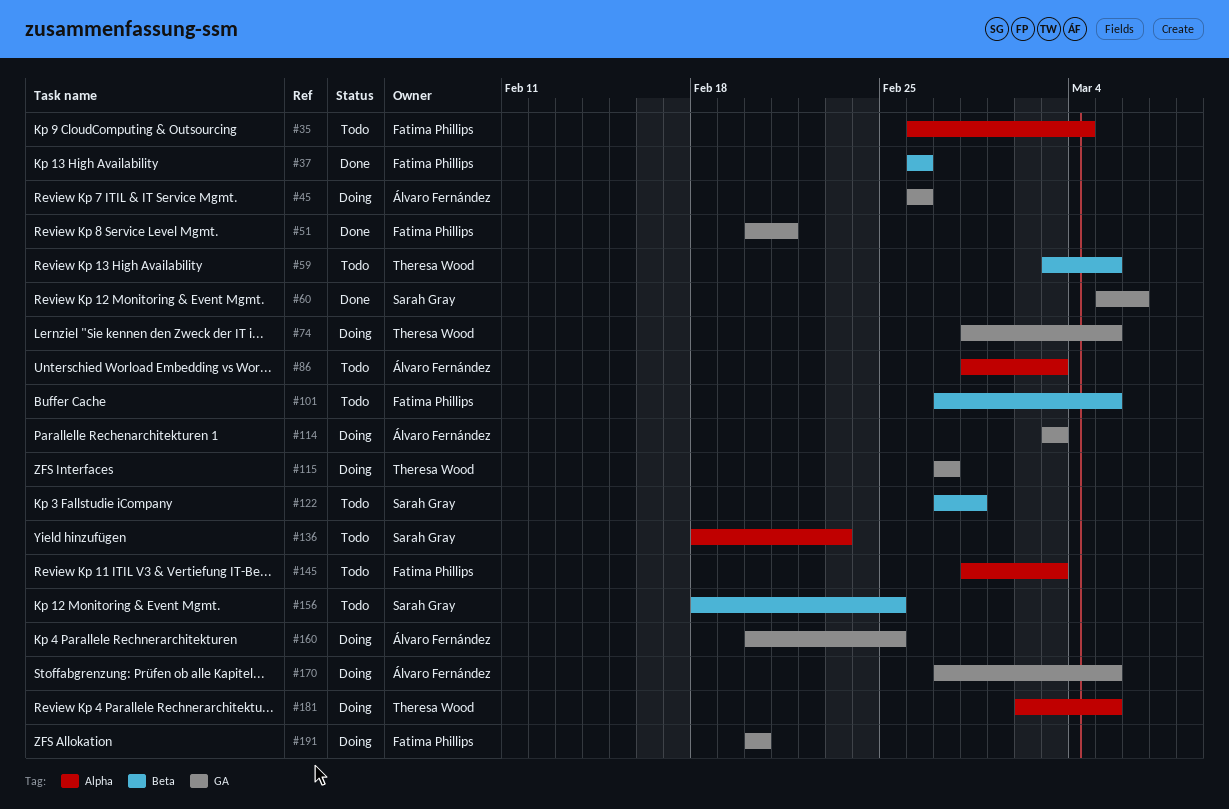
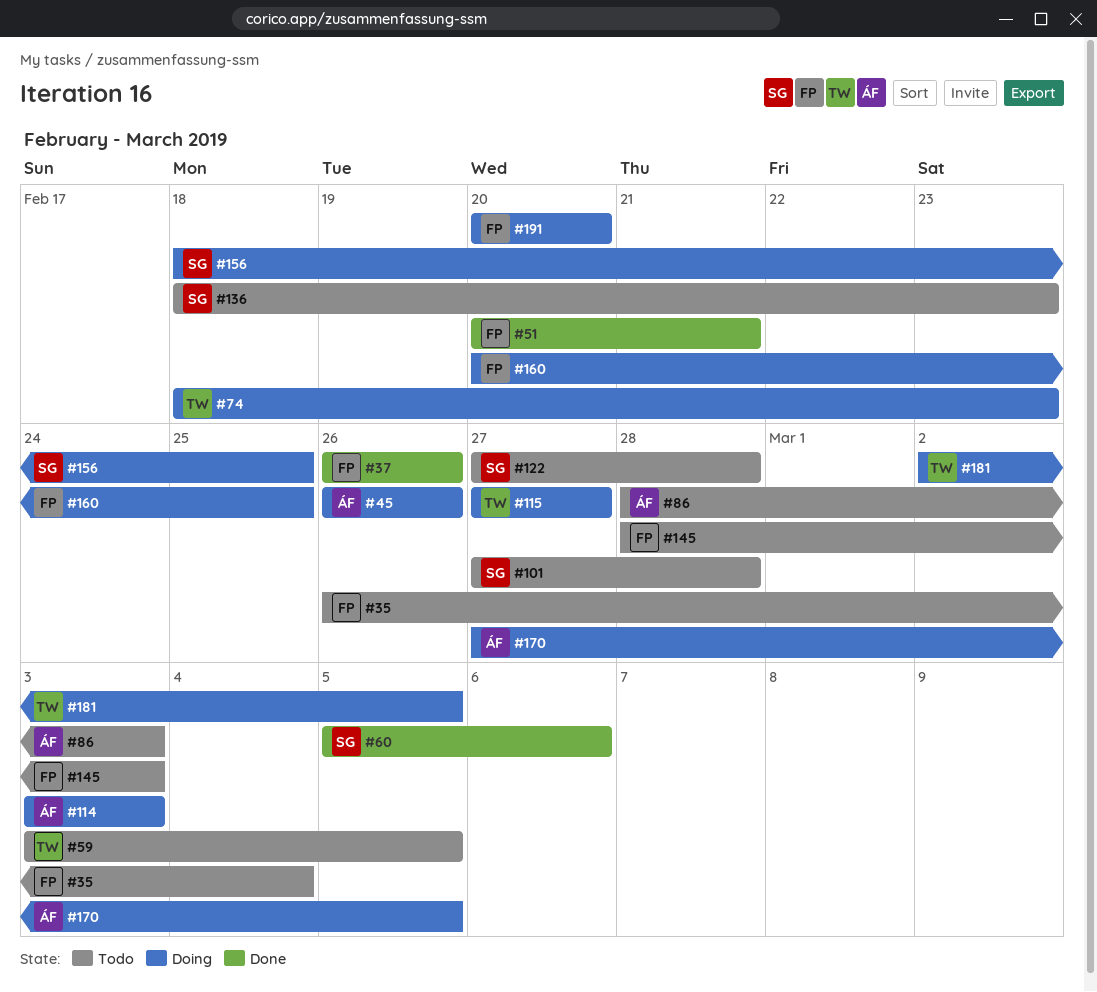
#74, start: Feb 28 -> Feb 18
#74, due: Mar 5 -> Feb 23
#101, owner: Fatima Phillips -> Sarah Gray
#101, due: Mar 5 -> Feb 28
#156, status: Todo -> Doing
#160, owner: Álvaro Fernández -> Fatima Phillips

